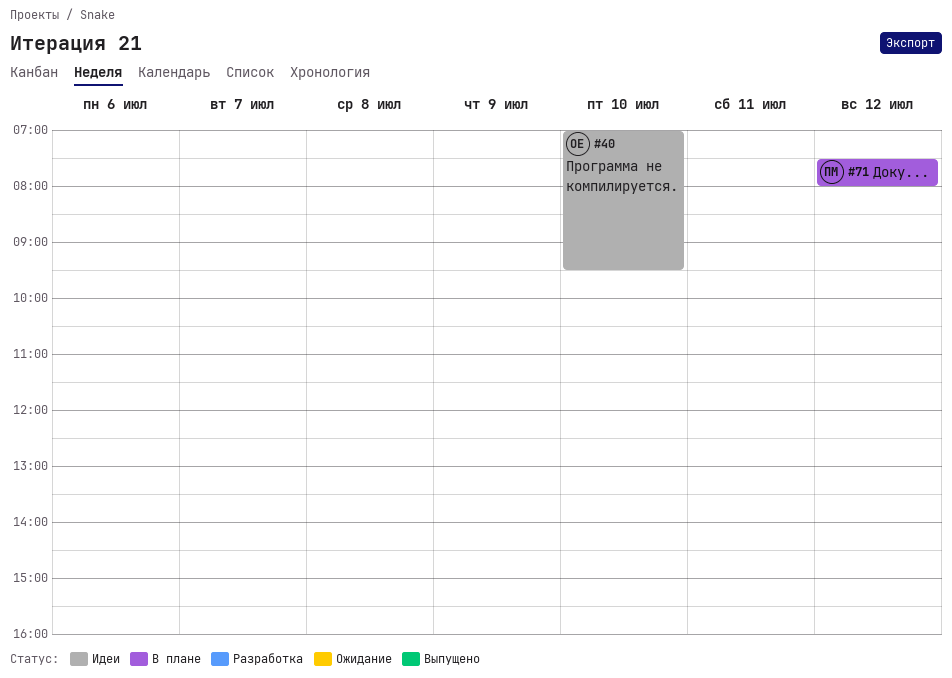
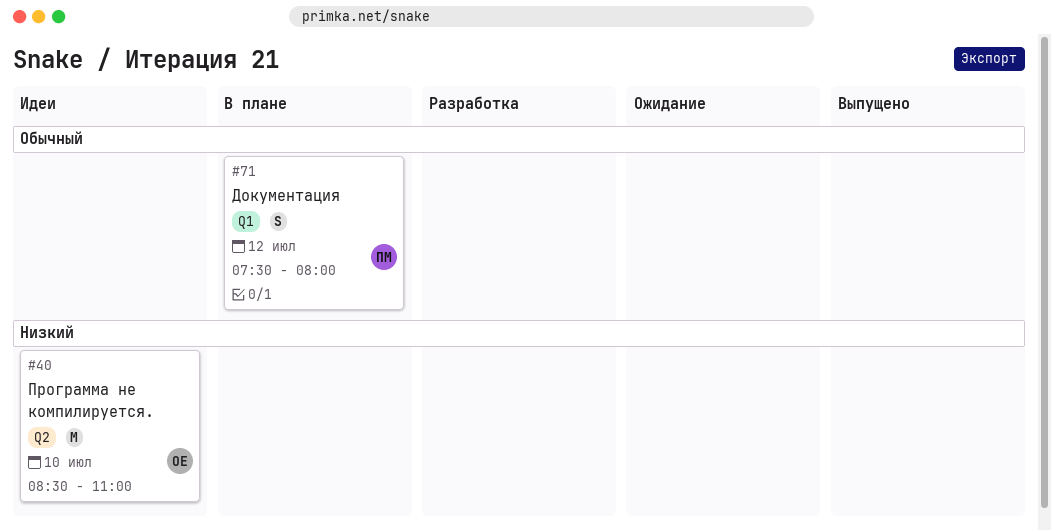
#40, begins: 07:00 -> 08:30
#40, ends: 09:30 -> 11:00

